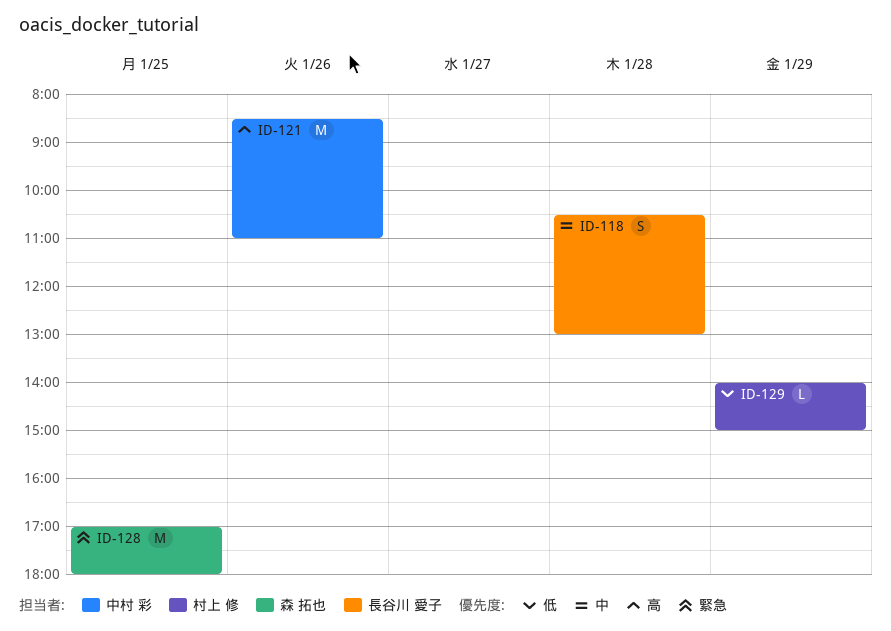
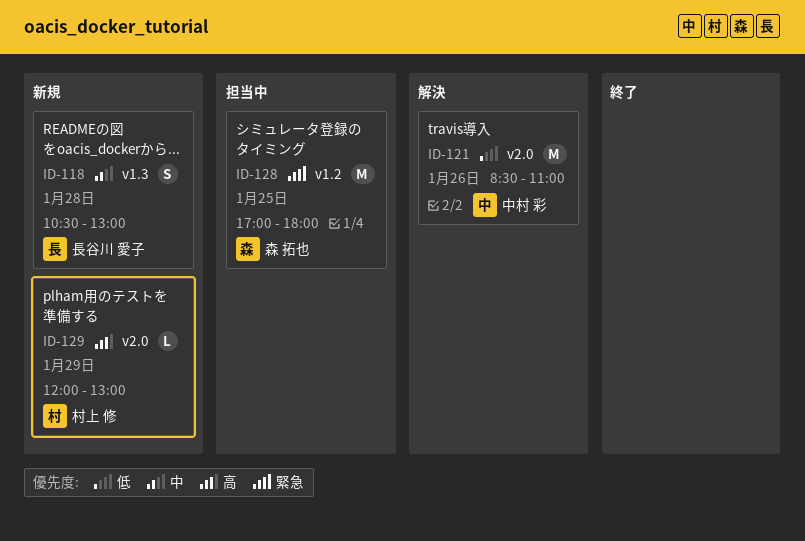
ID-121, priority: 高 -> 低
ID-129, priority: 低 -> 高
ID-129, begins: 14:00 -> 12:00
ID-129, ends: 15:00 -> 13:00

